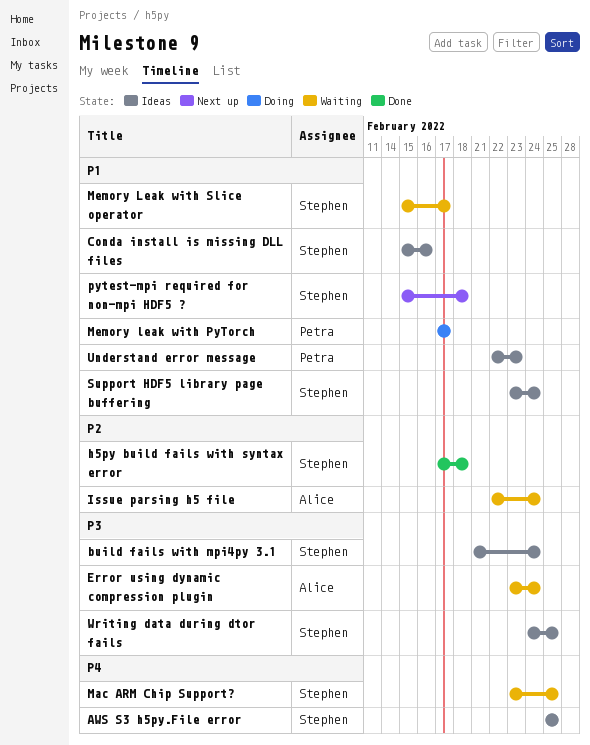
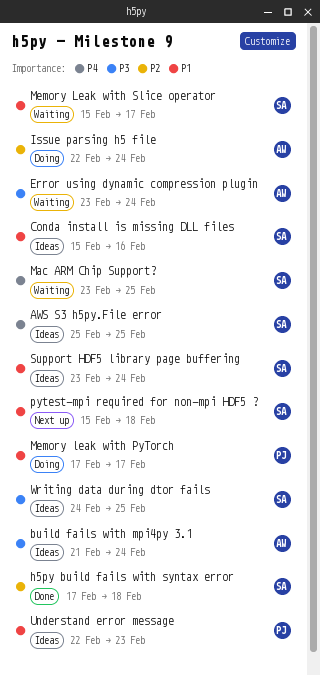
build fails with mpi4py 3.1, owner: Stephen -> Alice
Issue parsing h5 file, status: Waiting -> Doing

